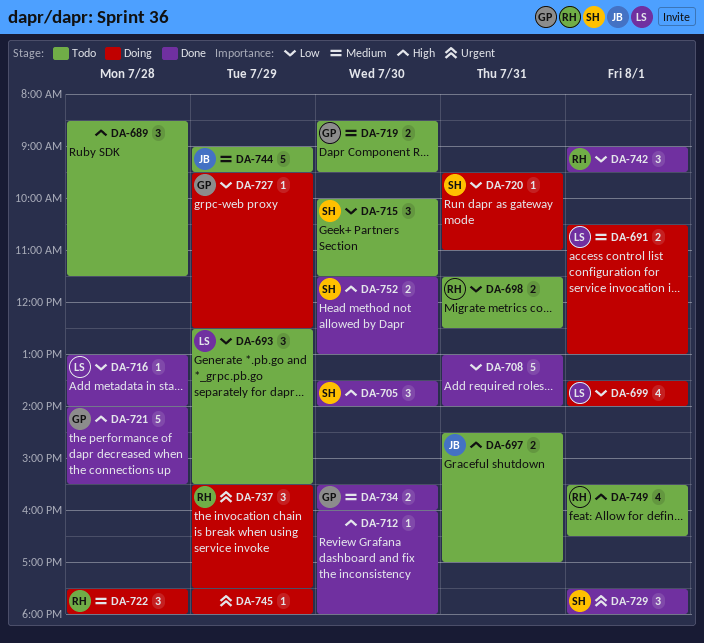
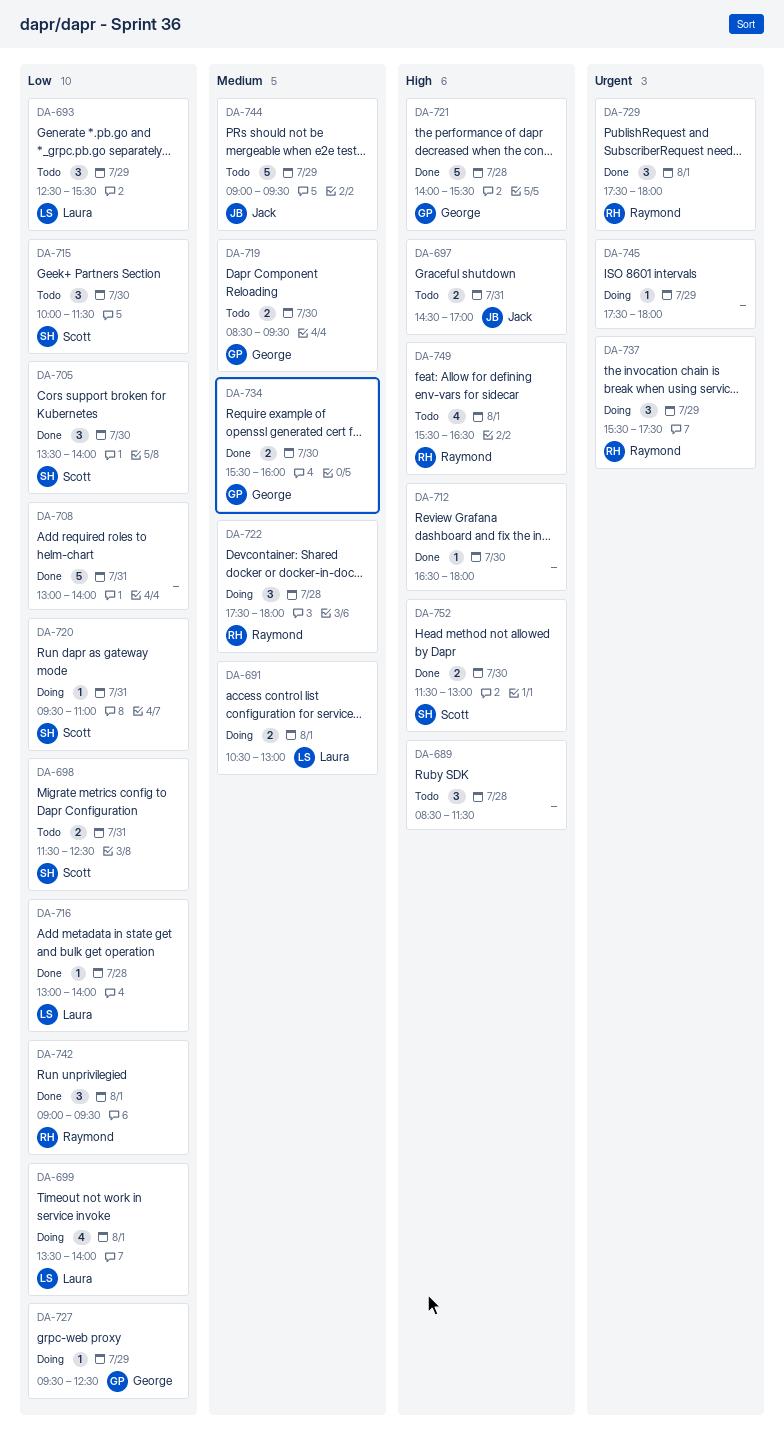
DA-698, owner: Raymond -> Scott
DA-705, priority: High -> Low
DA-712, begins: 16:00 -> 16:30
DA-729, owner: Scott -> Raymond

